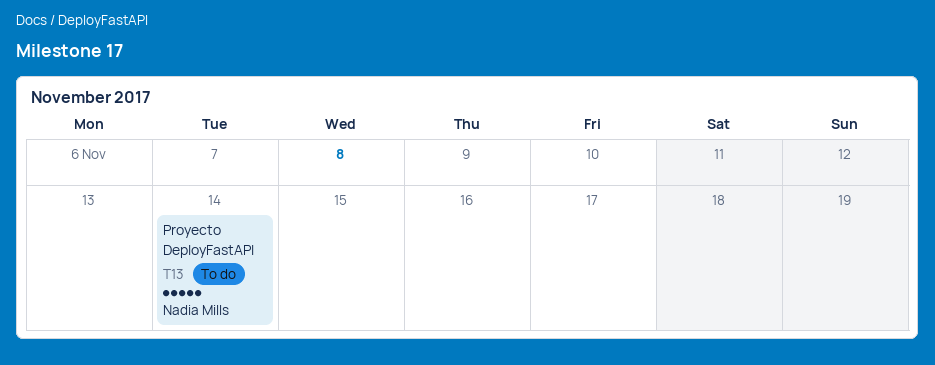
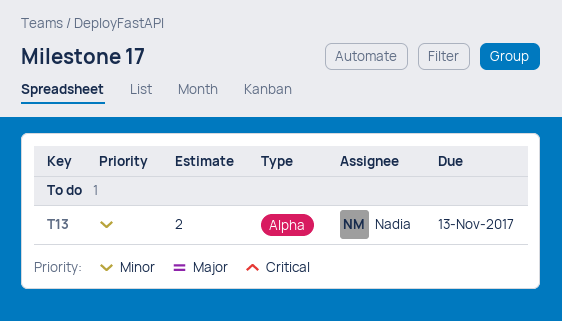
T13, estimate: 5 -> 2
T13, due: Nov 14 -> Nov 13

